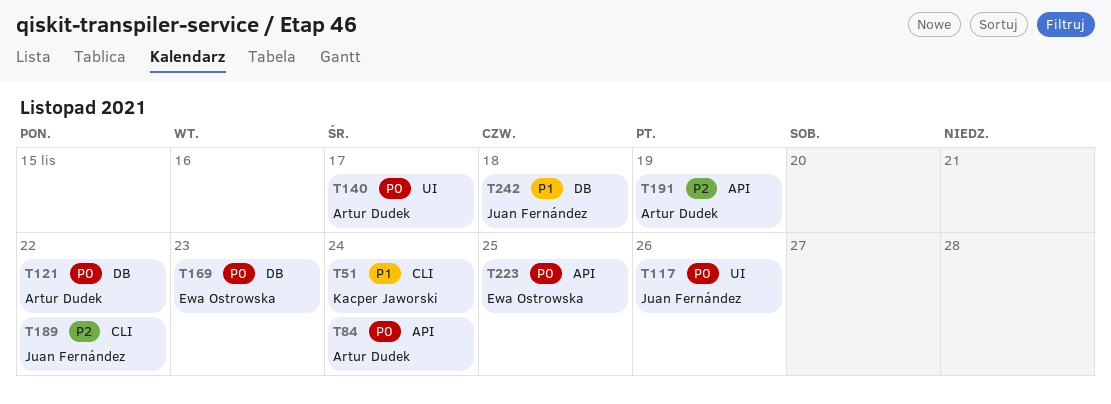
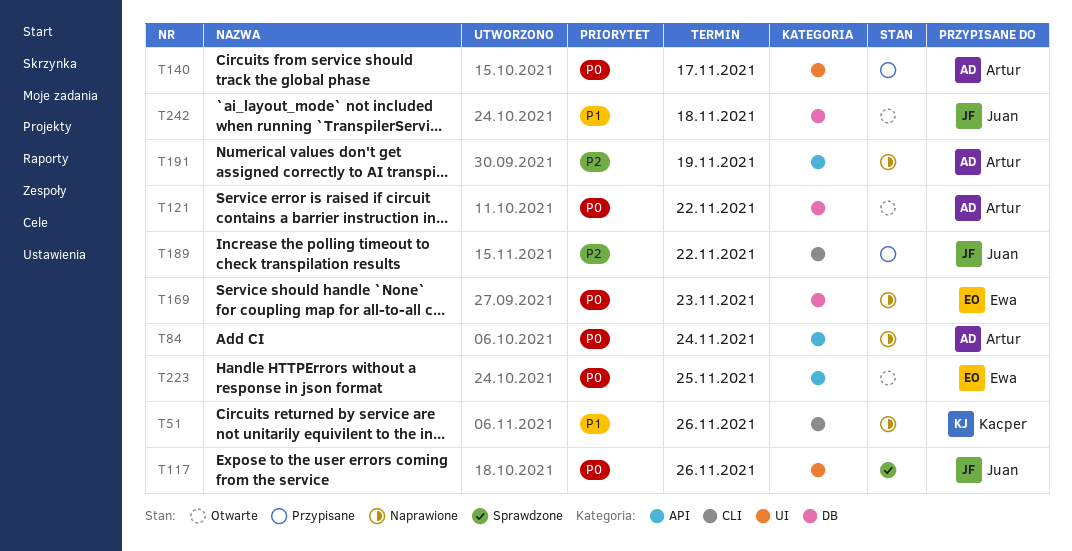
T51, due: Nov 24 -> Nov 26

